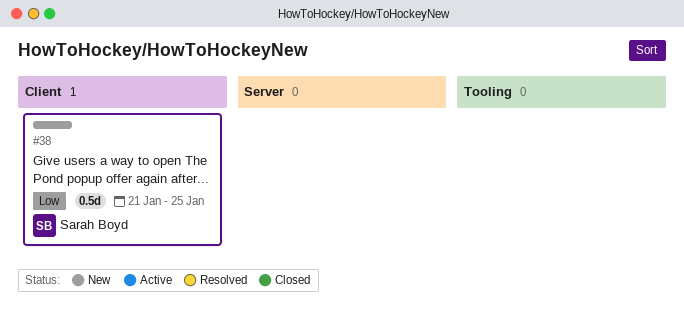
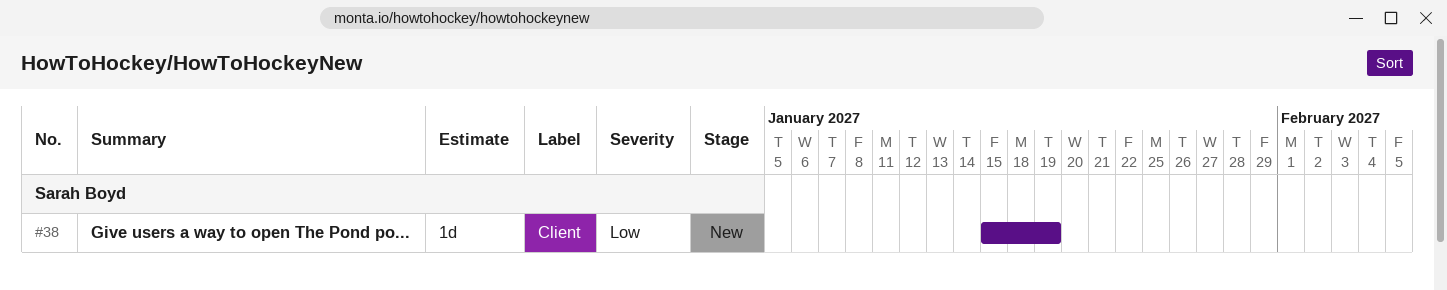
#38, estimate: 0.5d -> 1d
#38, start: Jan 21 -> Jan 15
#38, due: Jan 25 -> Jan 19

